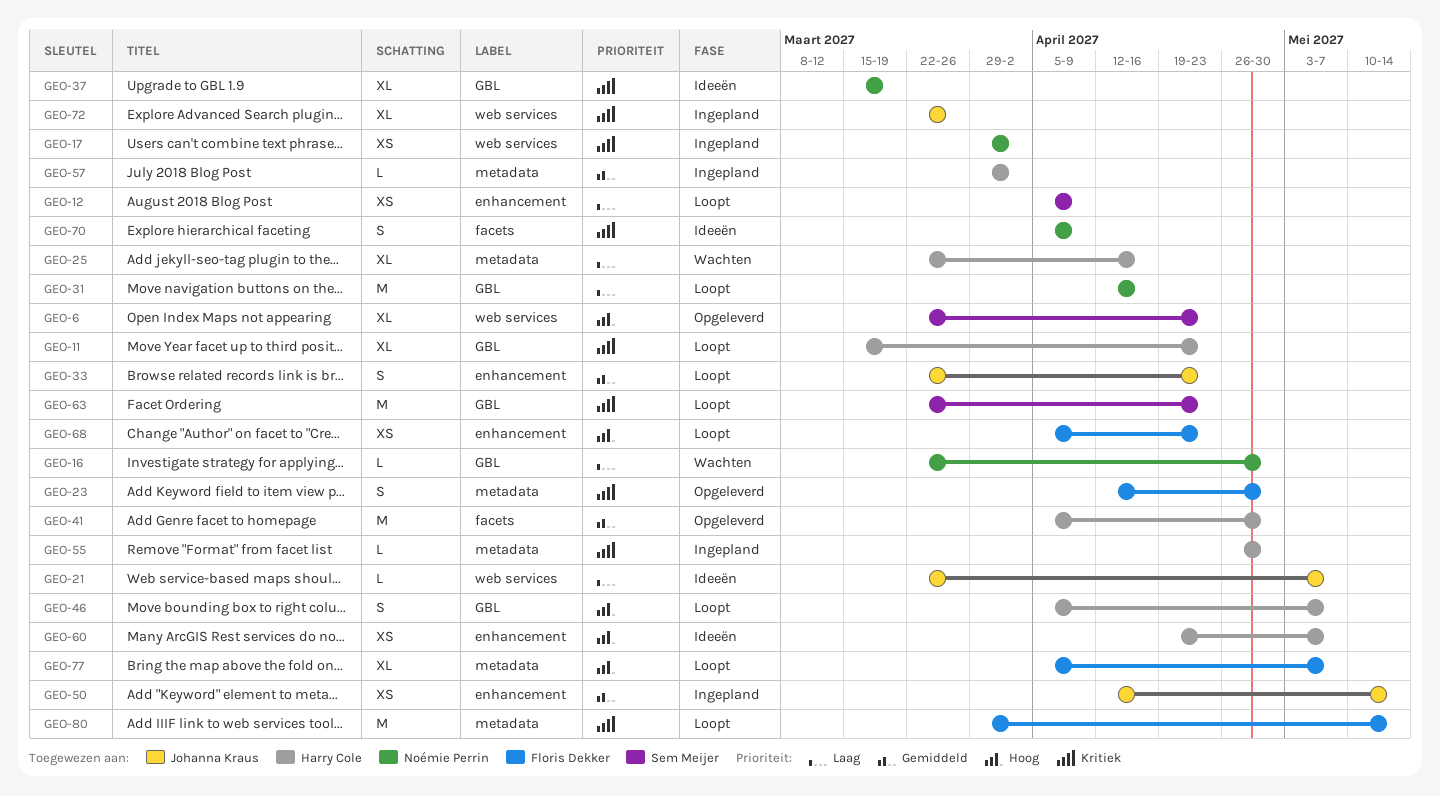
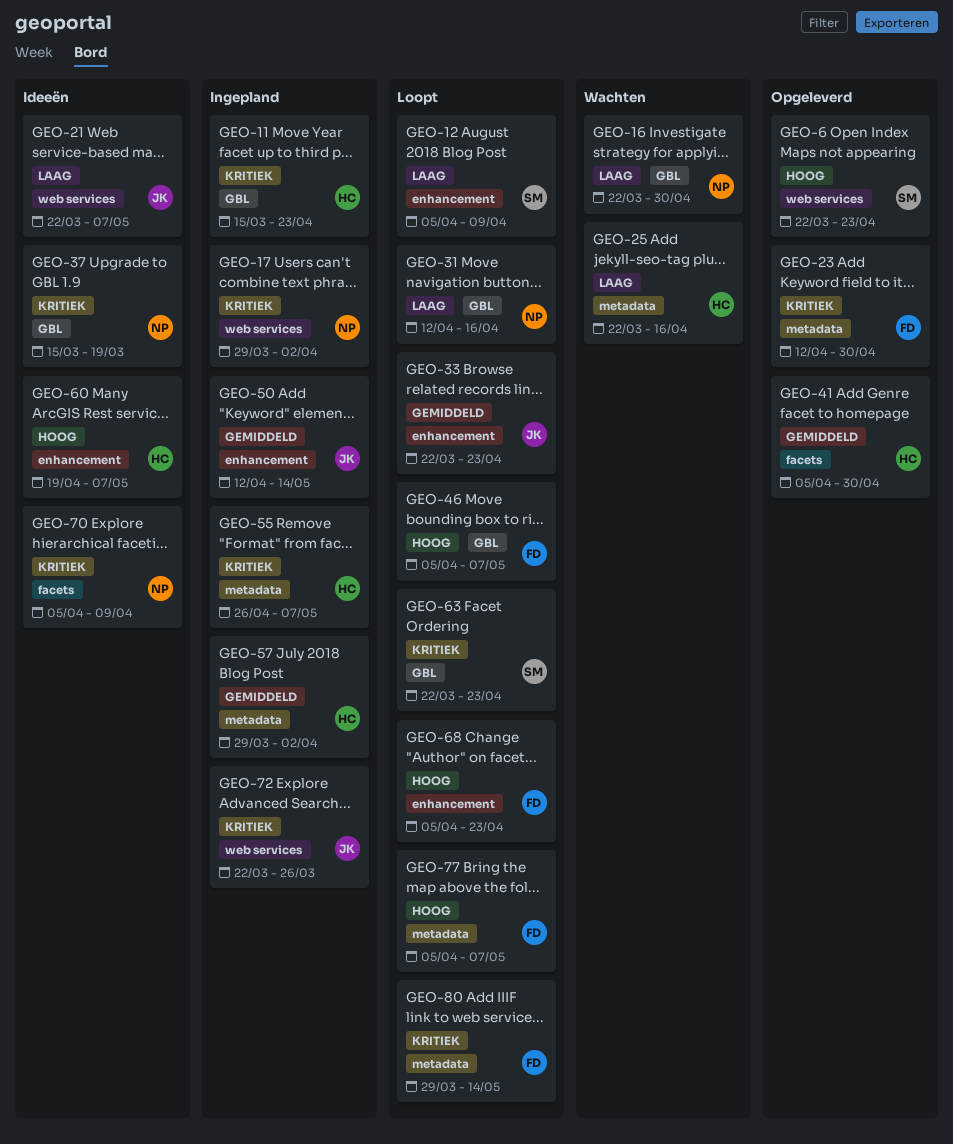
GEO-11, status: Loopt -> Ingepland
GEO-46, owner: Harry Cole -> Floris Dekker
GEO-55, due: Apr 30 -> May 7

